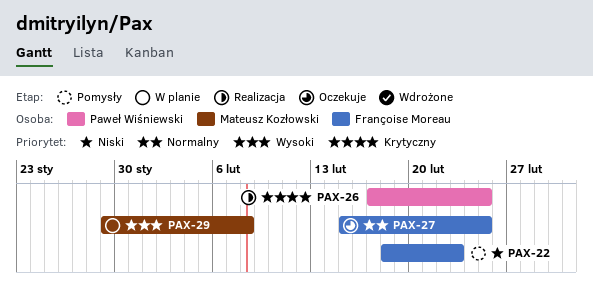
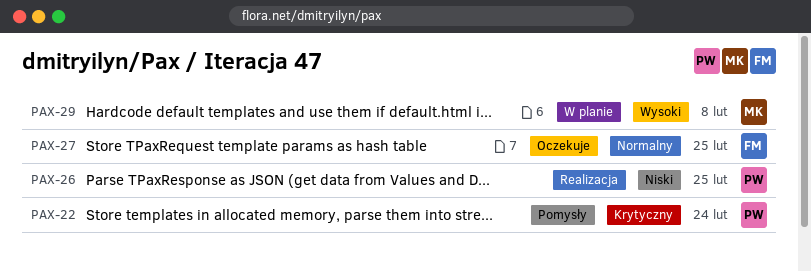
PAX-22, owner: Françoise Moreau -> Paweł Wiśniewski
PAX-22, priority: Niski -> Krytyczny
PAX-22, due: Feb 23 -> Feb 24
PAX-26, priority: Krytyczny -> Niski

